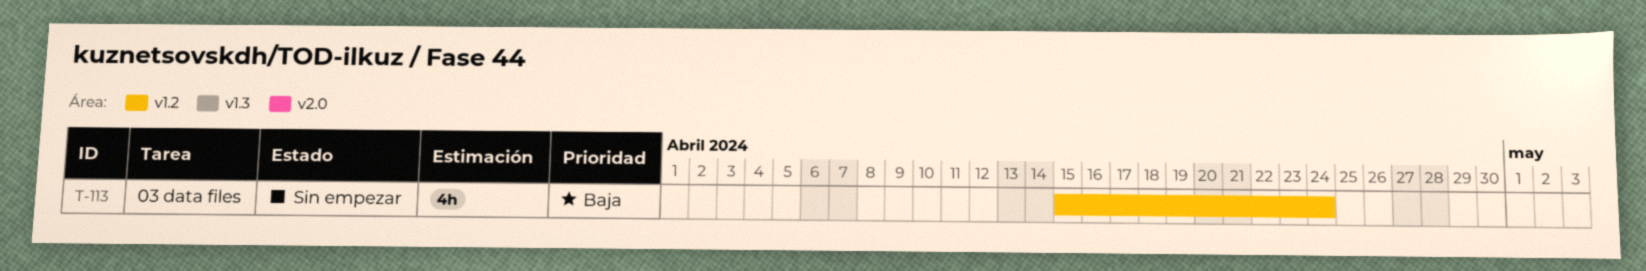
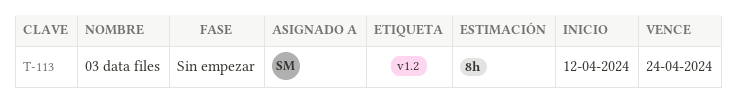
T-113, estimate: 4h -> 8h
T-113, start: Apr 15 -> Apr 12

